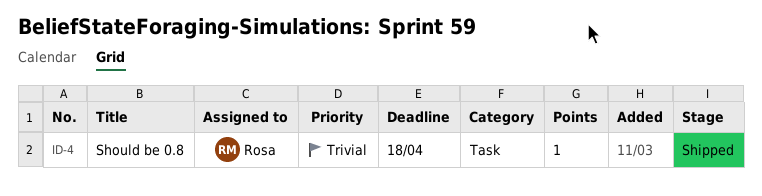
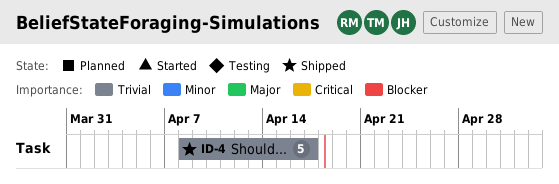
ID-4, estimate: 1 -> 5
ID-4, due: Apr 18 -> Apr 17

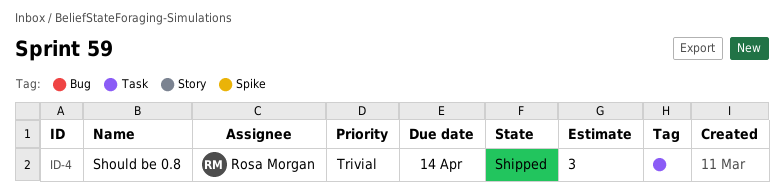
ID-4, estimate: 5 -> 3
ID-4, due: Apr 17 -> Apr 14

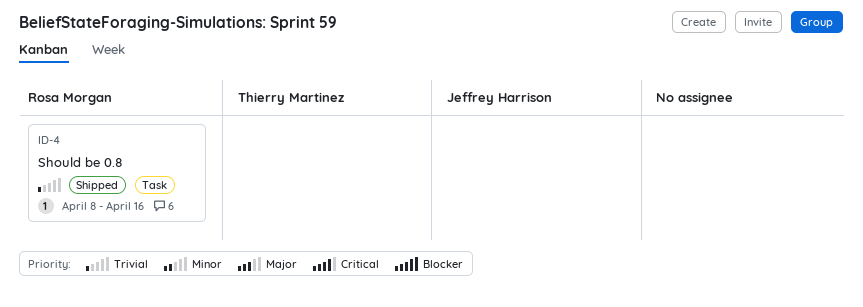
ID-4, estimate: 3 -> 1
ID-4, due: Apr 14 -> Apr 16

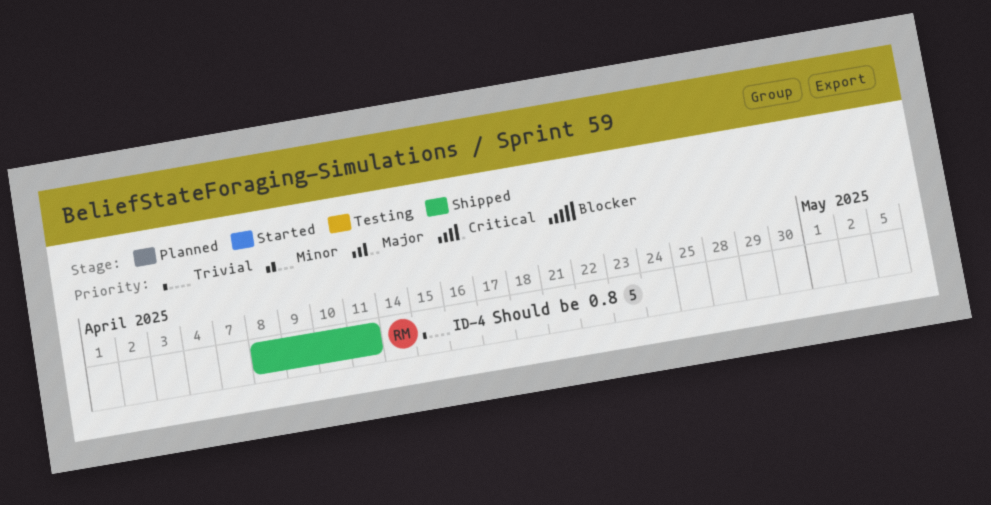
ID-4, estimate: 1 -> 5
ID-4, due: Apr 16 -> Apr 11

